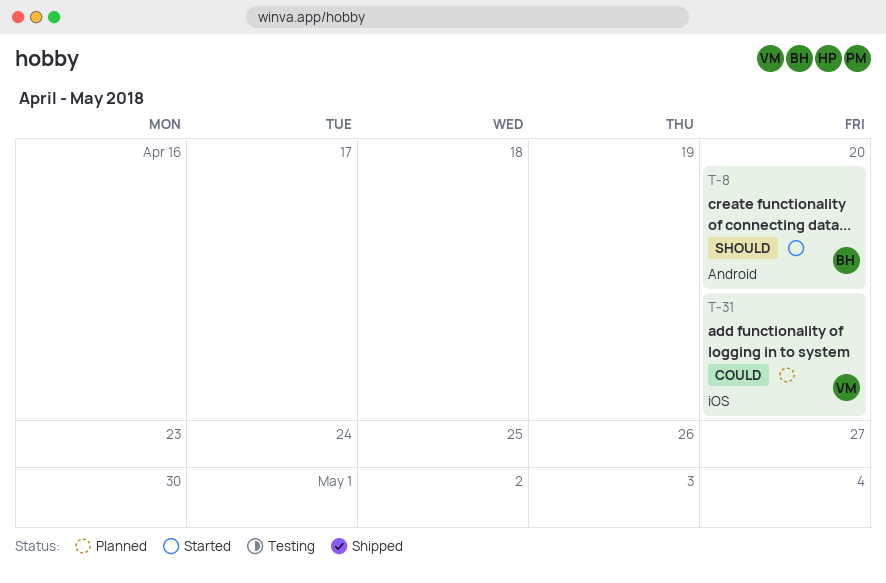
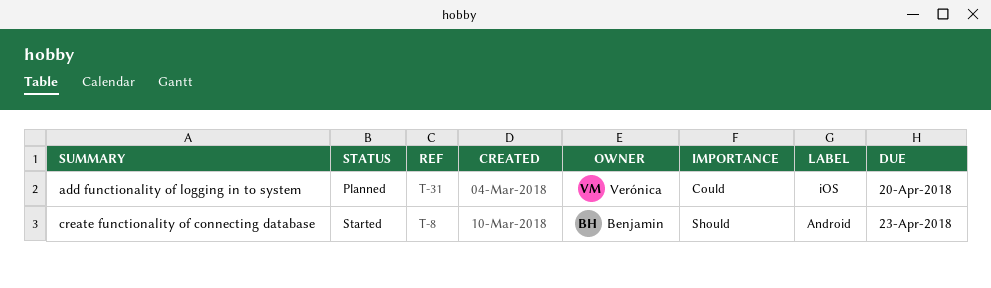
T-8, due: Apr 20 -> Apr 23

